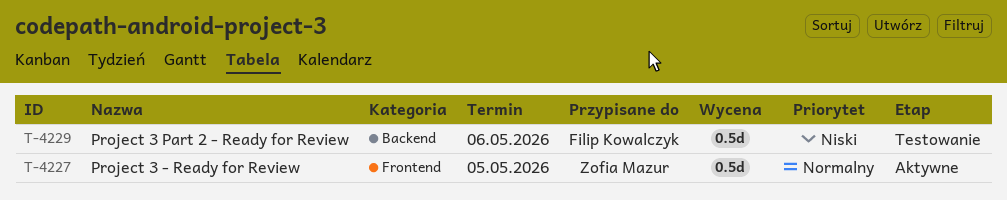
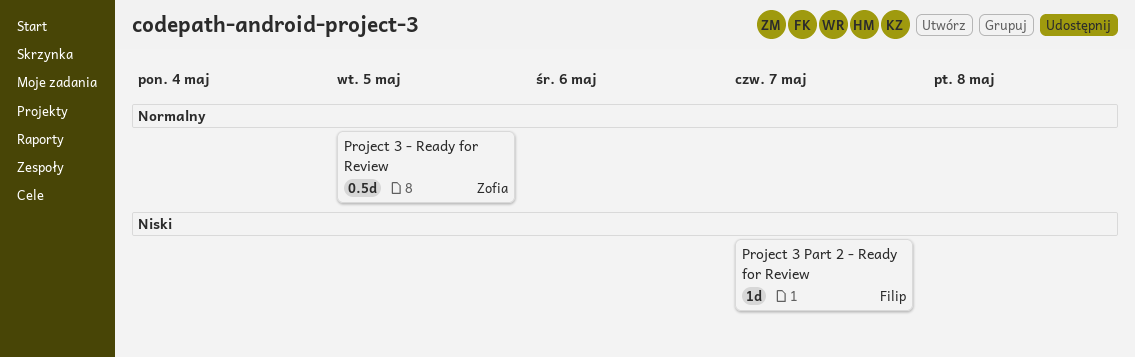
Project 3 Part 2 - Ready for Review, estimate: 0.5d -> 1d
Project 3 Part 2 - Ready for Review, due: May 6 -> May 7

